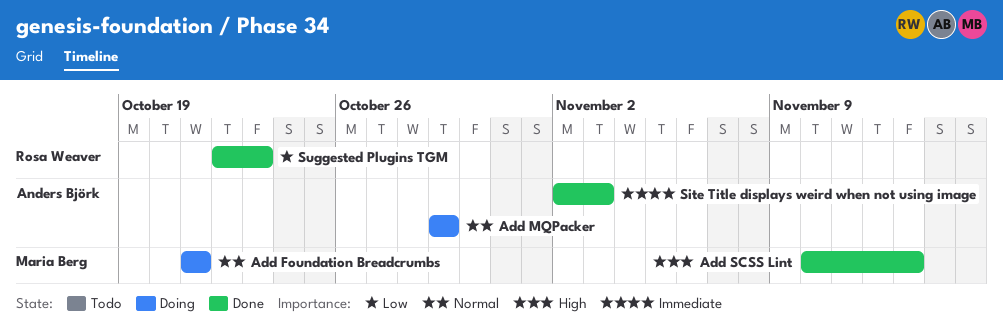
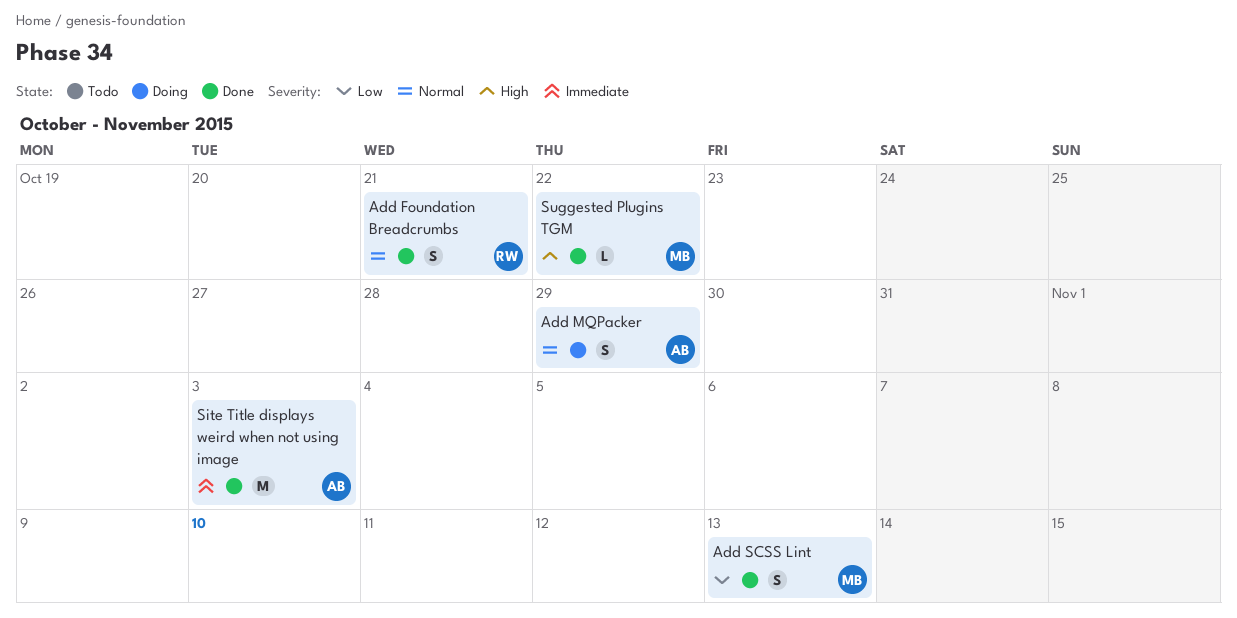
Add Foundation Breadcrumbs, status: Doing -> Done
Add Foundation Breadcrumbs, owner: Maria Berg -> Rosa Weaver
Add SCSS Lint, priority: High -> Low
Suggested Plugins TGM, owner: Rosa Weaver -> Maria Berg
Suggested Plugins TGM, priority: Low -> High
Suggested Plugins TGM, due: Oct 23 -> Oct 22

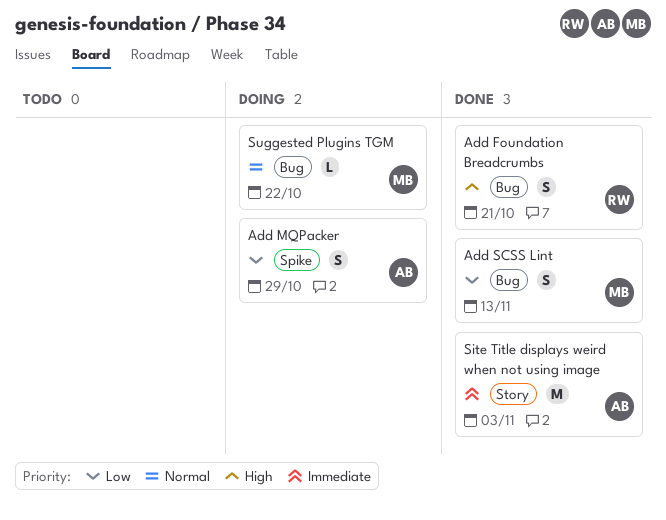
Add Foundation Breadcrumbs, priority: Normal -> High
Add MQPacker, priority: Normal -> Low
Suggested Plugins TGM, status: Done -> Doing
Suggested Plugins TGM, priority: High -> Normal

